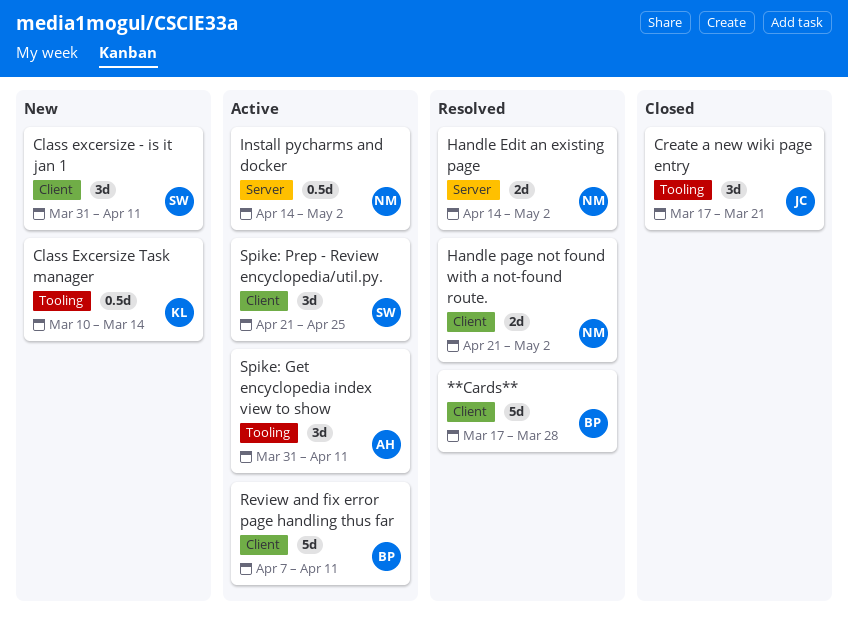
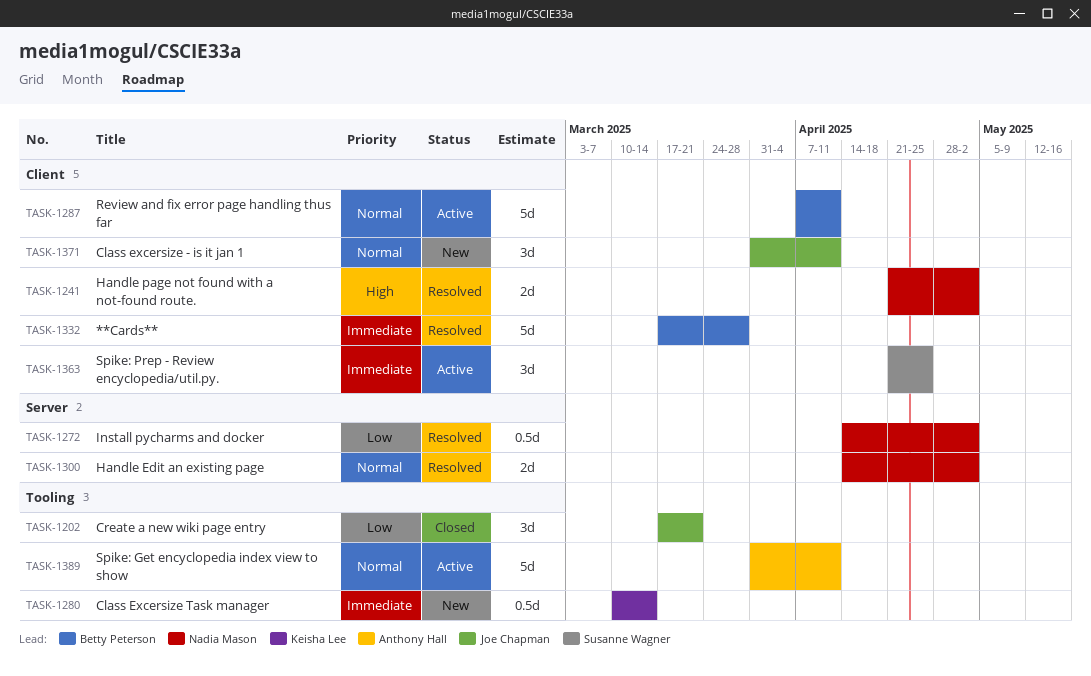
Class excersize - is it jan 1, owner: Susanne Wagner -> Joe Chapman
Install pycharms and docker, status: Active -> Resolved
Spike: Get encyclopedia index view to show, estimate: 3d -> 5d

